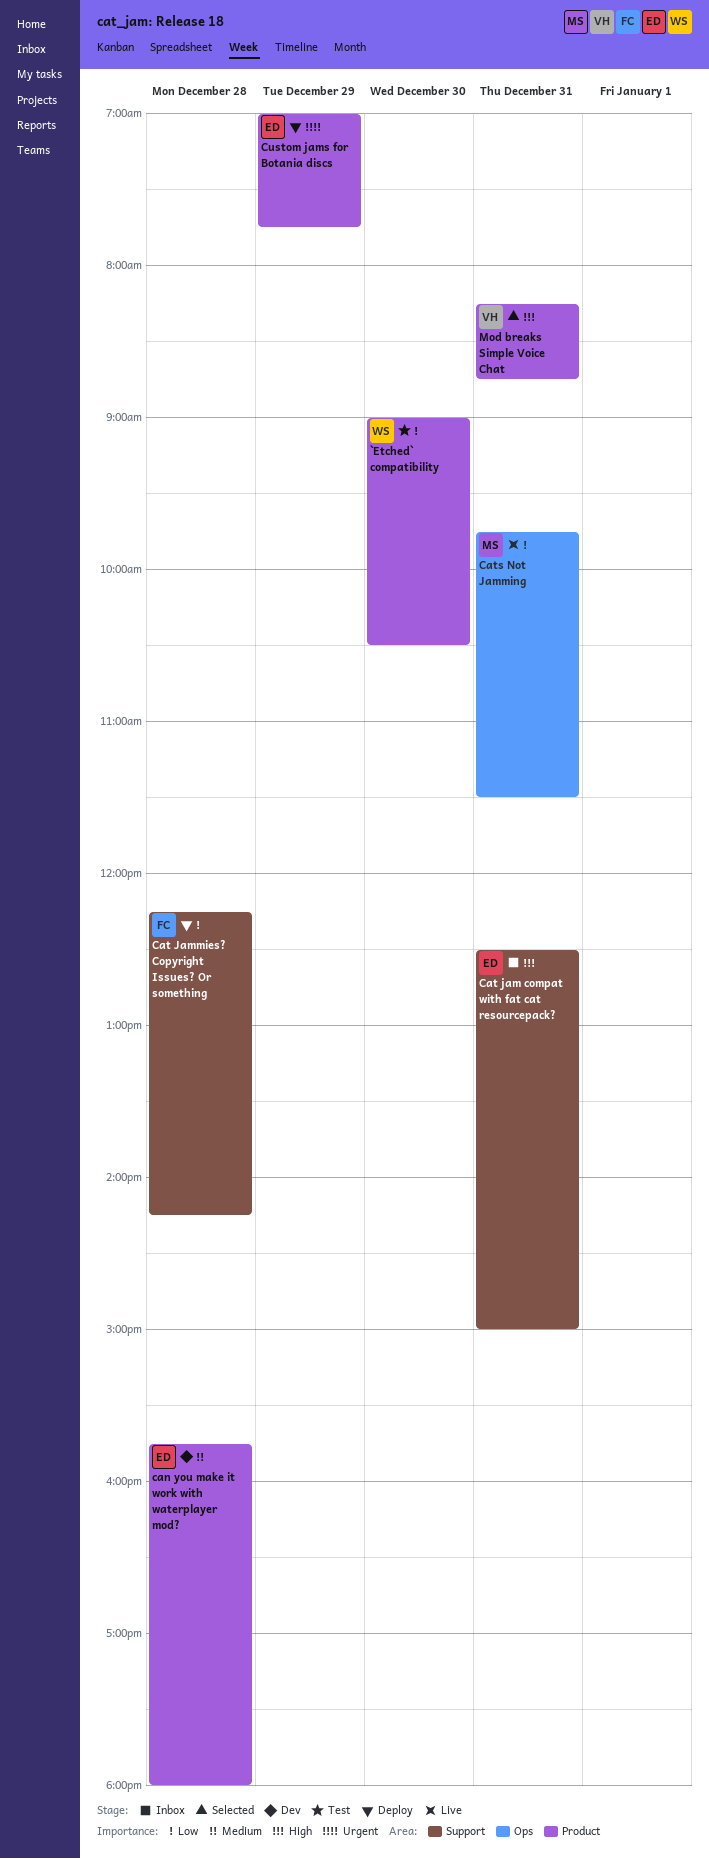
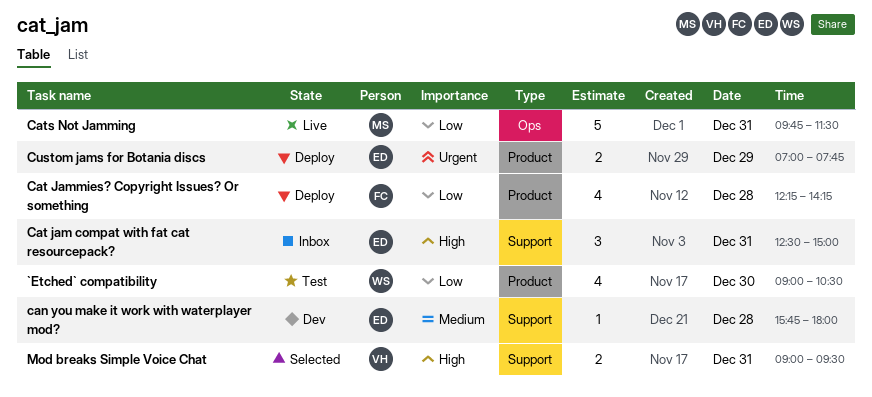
can you make it work with waterplayer mod?, label: Product -> Support
Cat Jammies? Copyright Issues? Or something, label: Support -> Product
Mod breaks Simple Voice Chat, label: Product -> Support
Mod breaks Simple Voice Chat, begins: 08:15 -> 09:00
Mod breaks Simple Voice Chat, ends: 08:45 -> 09:30

